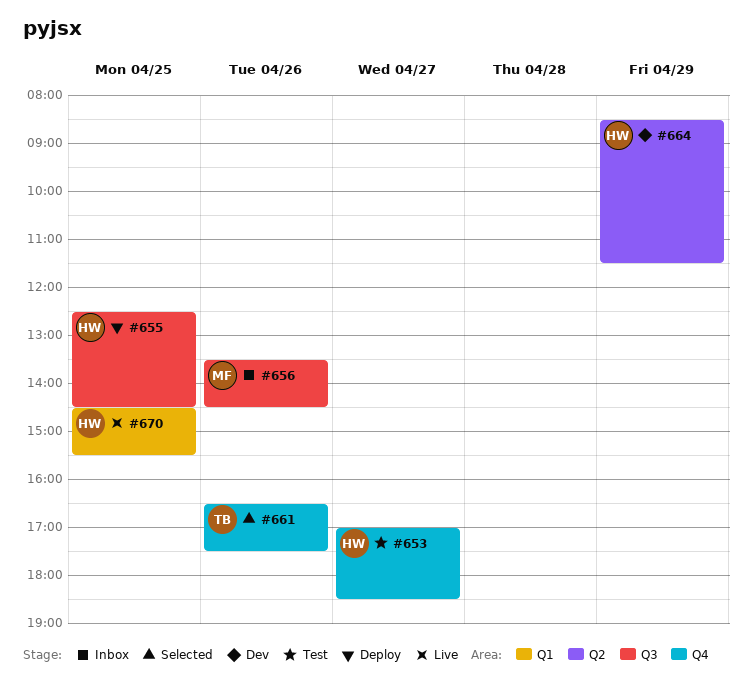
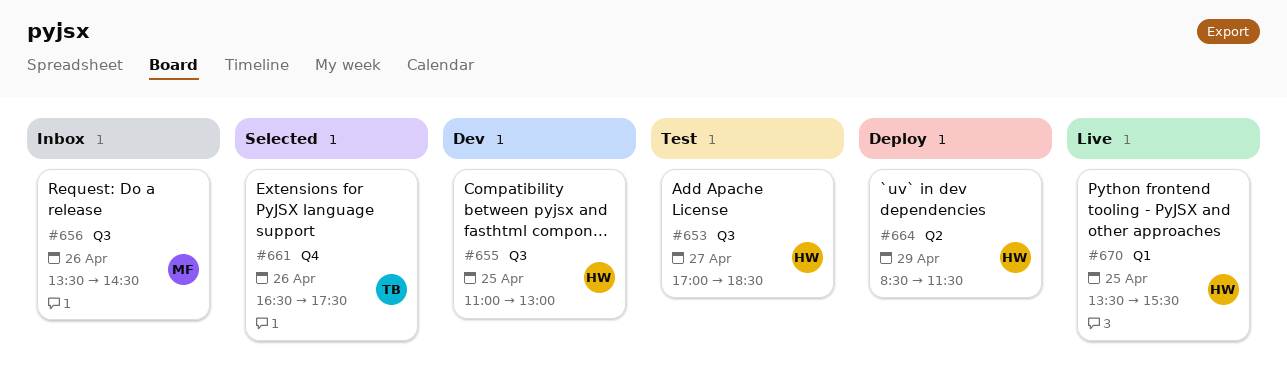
#653, label: Q4 -> Q3
#655, status: Deploy -> Dev
#655, begins: 12:30 -> 11:00
#655, ends: 14:30 -> 13:00
#664, status: Dev -> Deploy
#670, begins: 14:30 -> 13:30

